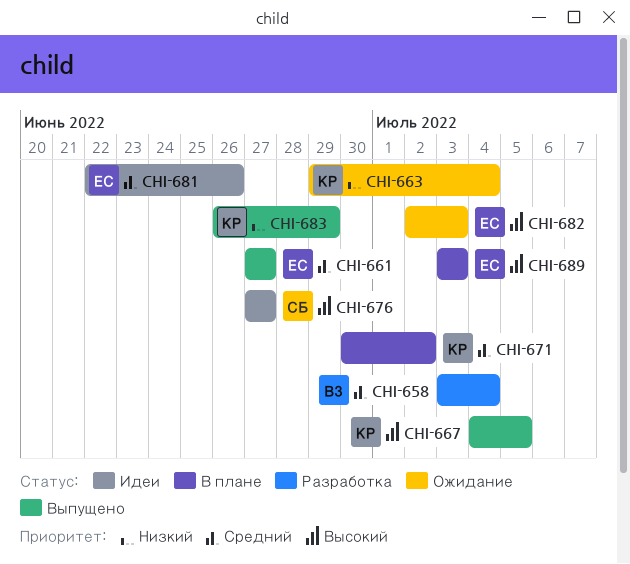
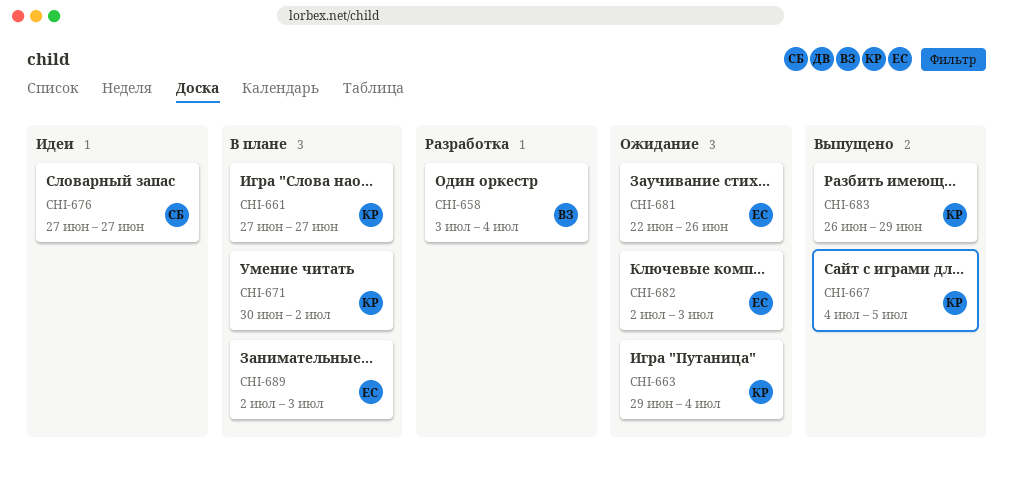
CHI-661, status: Выпущено -> В плане
CHI-661, owner: ЕС -> КР
CHI-681, status: Идеи -> Ожидание
CHI-689, start: Jul 3 -> Jul 2

